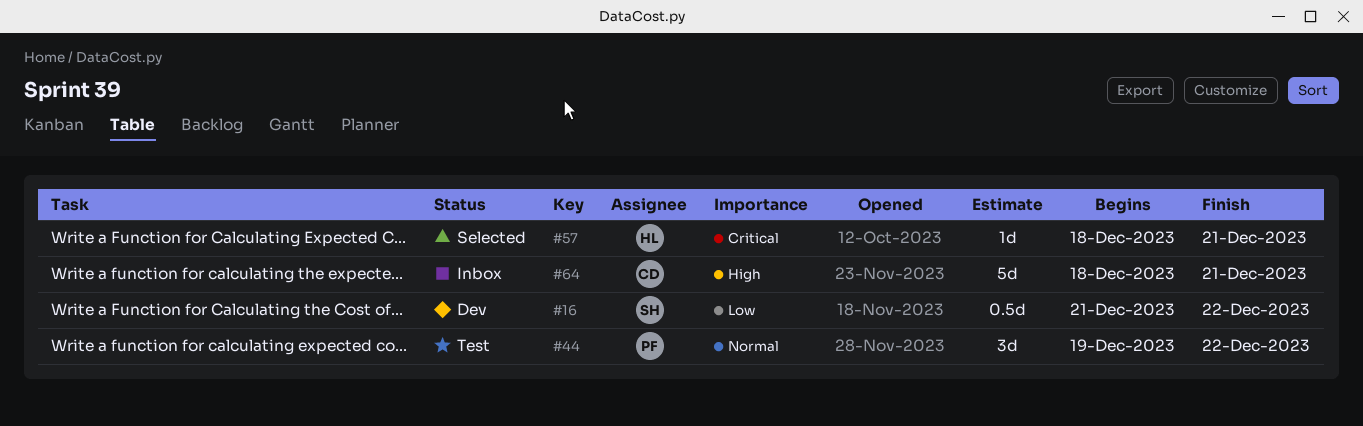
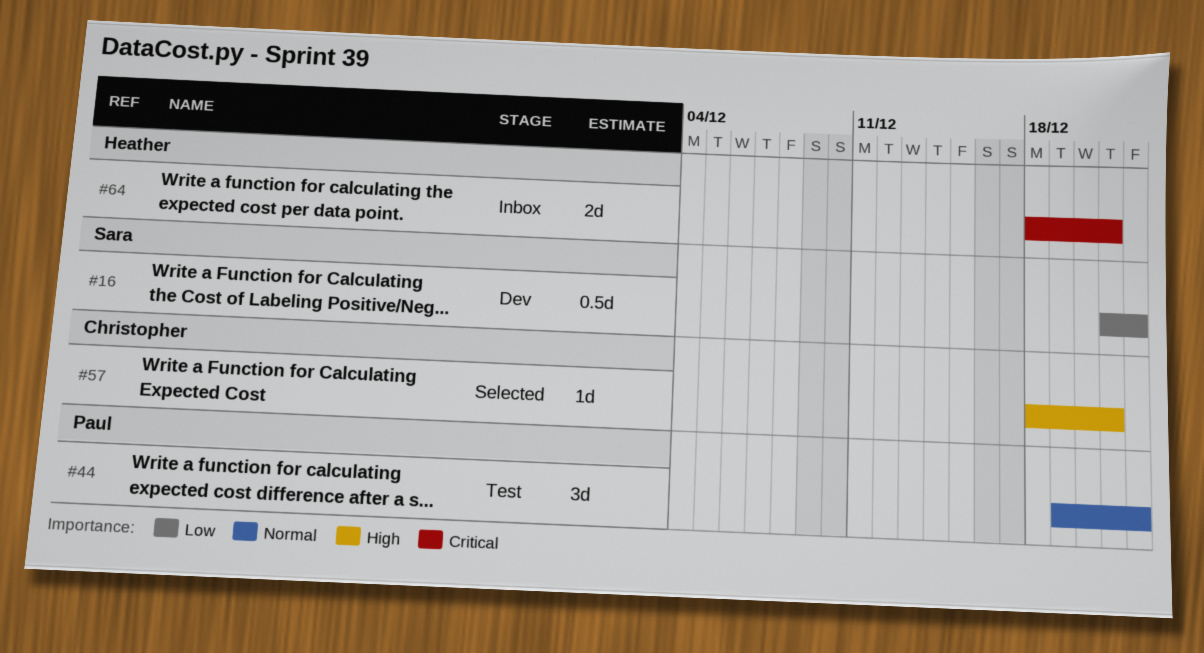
#57, owner: Heather -> Christopher
#57, priority: Critical -> High
#64, owner: Christopher -> Heather
#64, priority: High -> Critical
#64, estimate: 5d -> 2d

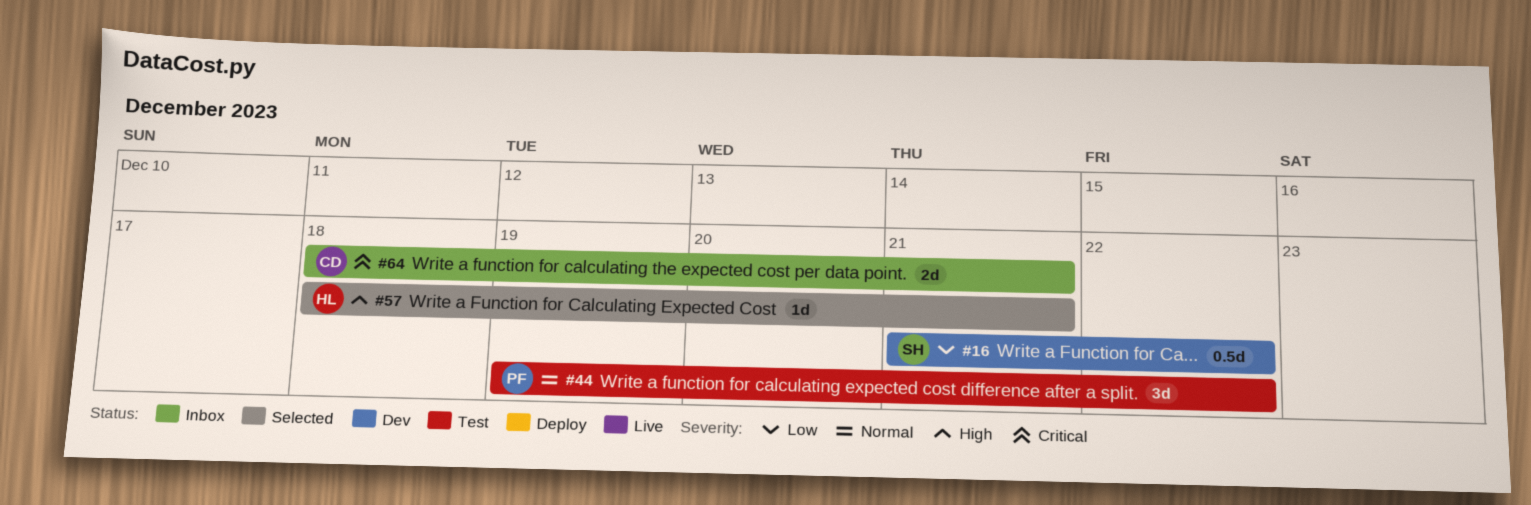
#57, owner: Christopher -> Heather
#64, owner: Heather -> Christopher

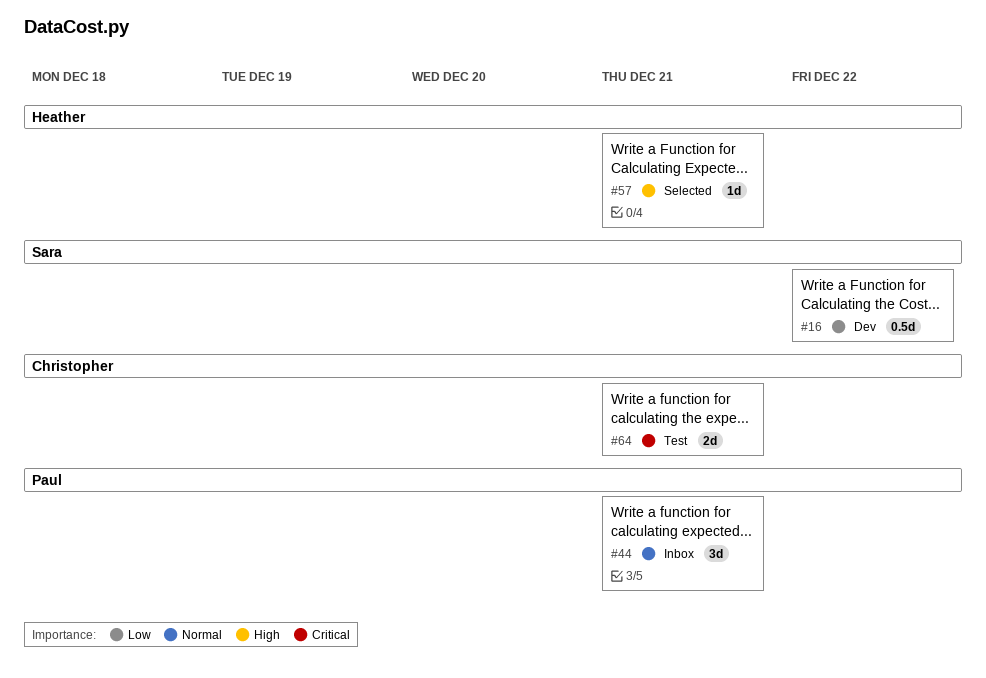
#44, status: Test -> Inbox
#44, due: Dec 22 -> Dec 21
#64, status: Inbox -> Test

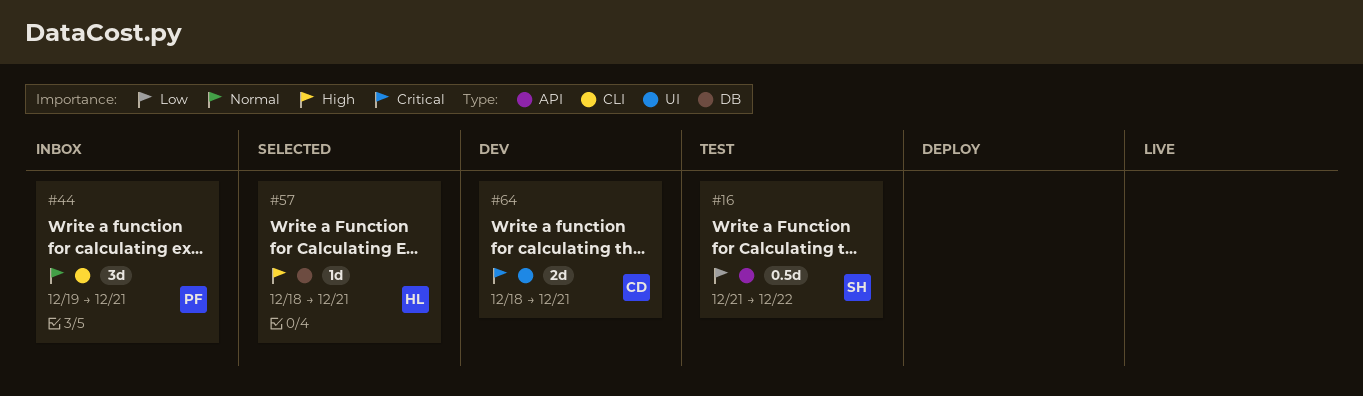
#16, status: Dev -> Test
#64, status: Test -> Dev

